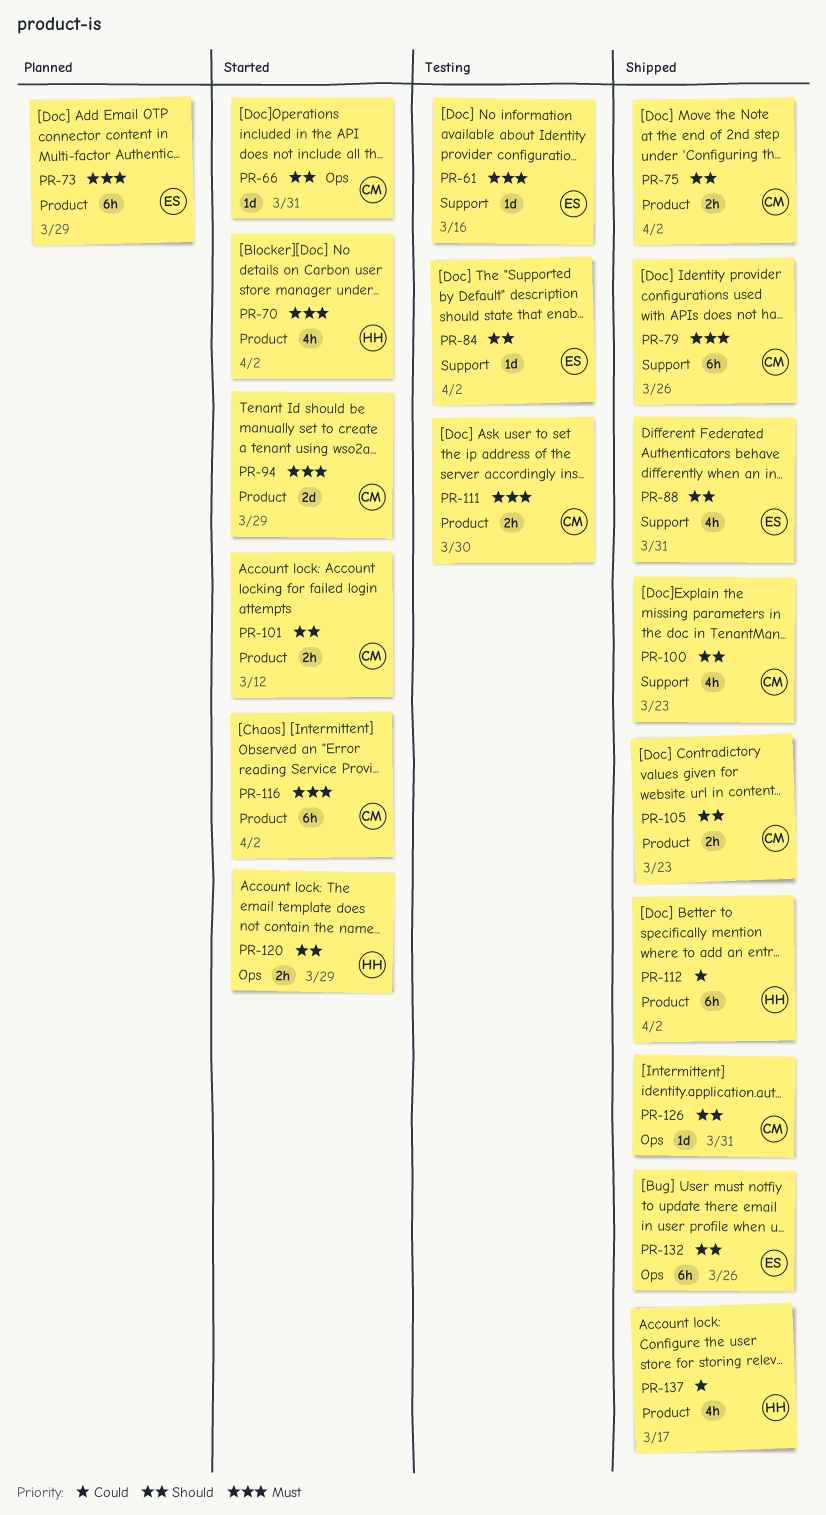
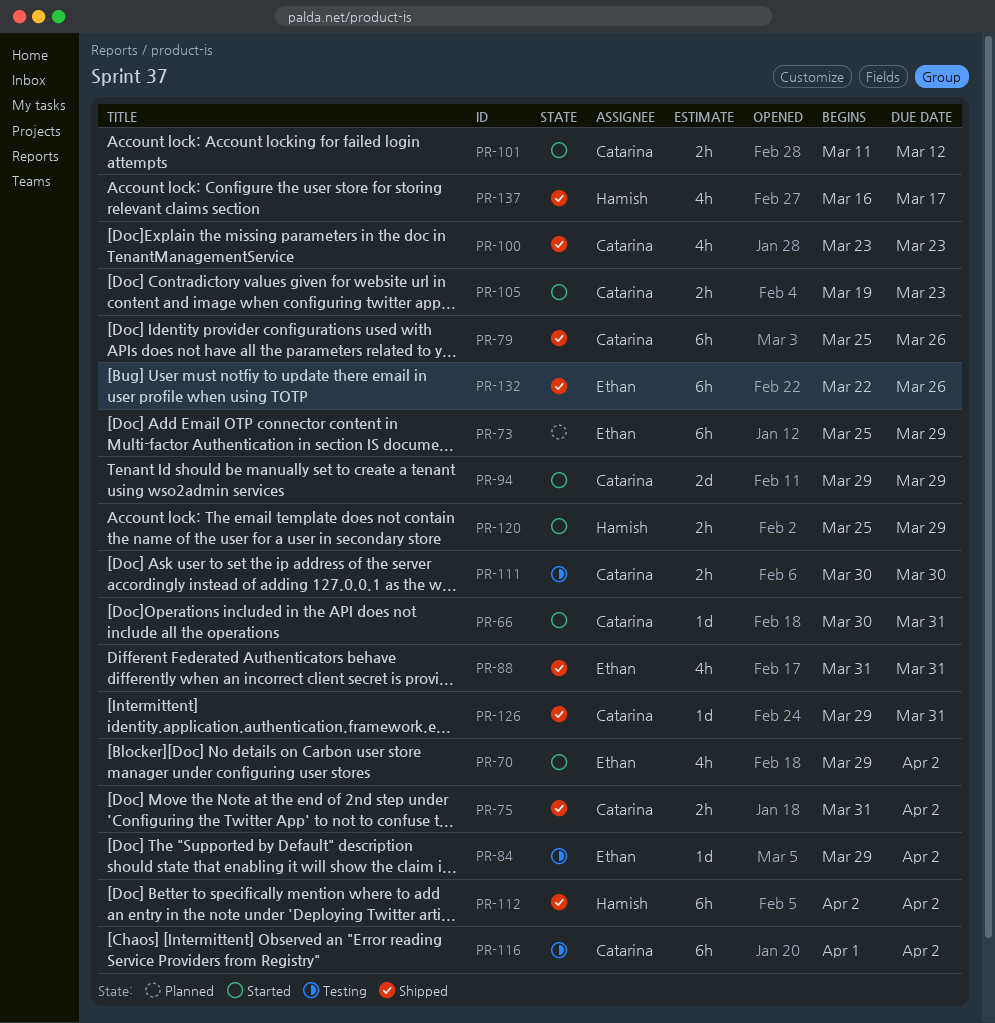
PR-61: present -> none
PR-70, owner: Hamish -> Ethan
PR-105, status: Shipped -> Started
PR-116, status: Started -> Testing

